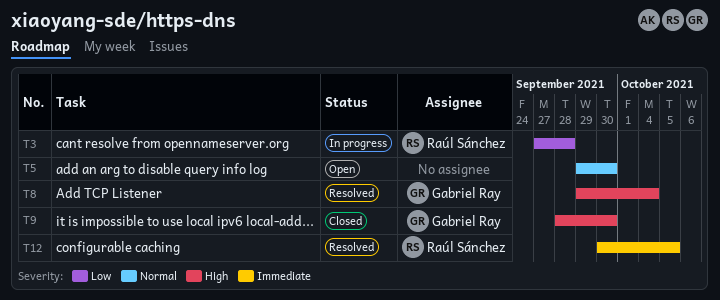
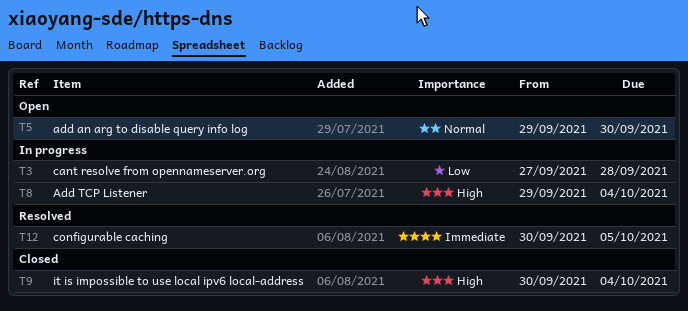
T8, status: Resolved -> In progress
T9, start: Sep 28 -> Sep 30
T9, due: Sep 30 -> Oct 4

